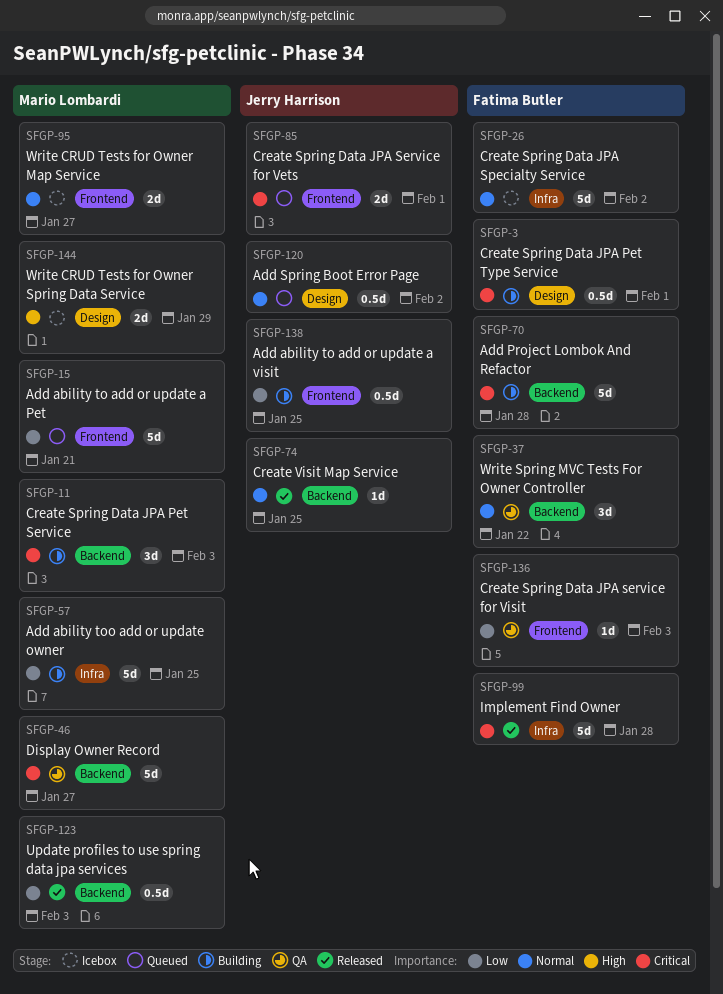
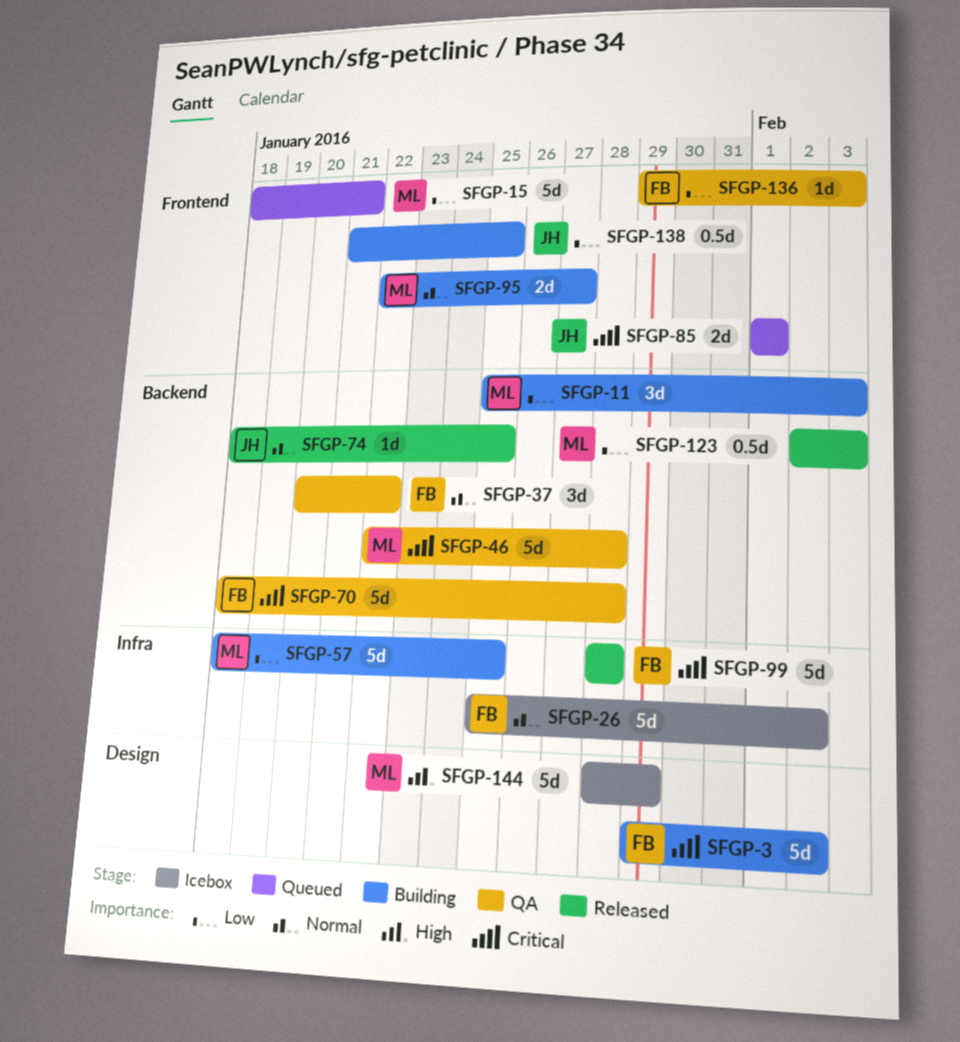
SFGP-3, estimate: 0.5d -> 5d
SFGP-3, due: Feb 1 -> Feb 2
SFGP-11, priority: Critical -> Low
SFGP-46, due: Jan 27 -> Jan 28
SFGP-70, status: Building -> QA
SFGP-95, status: Icebox -> Building
SFGP-120: present -> none
SFGP-144, estimate: 2d -> 5d

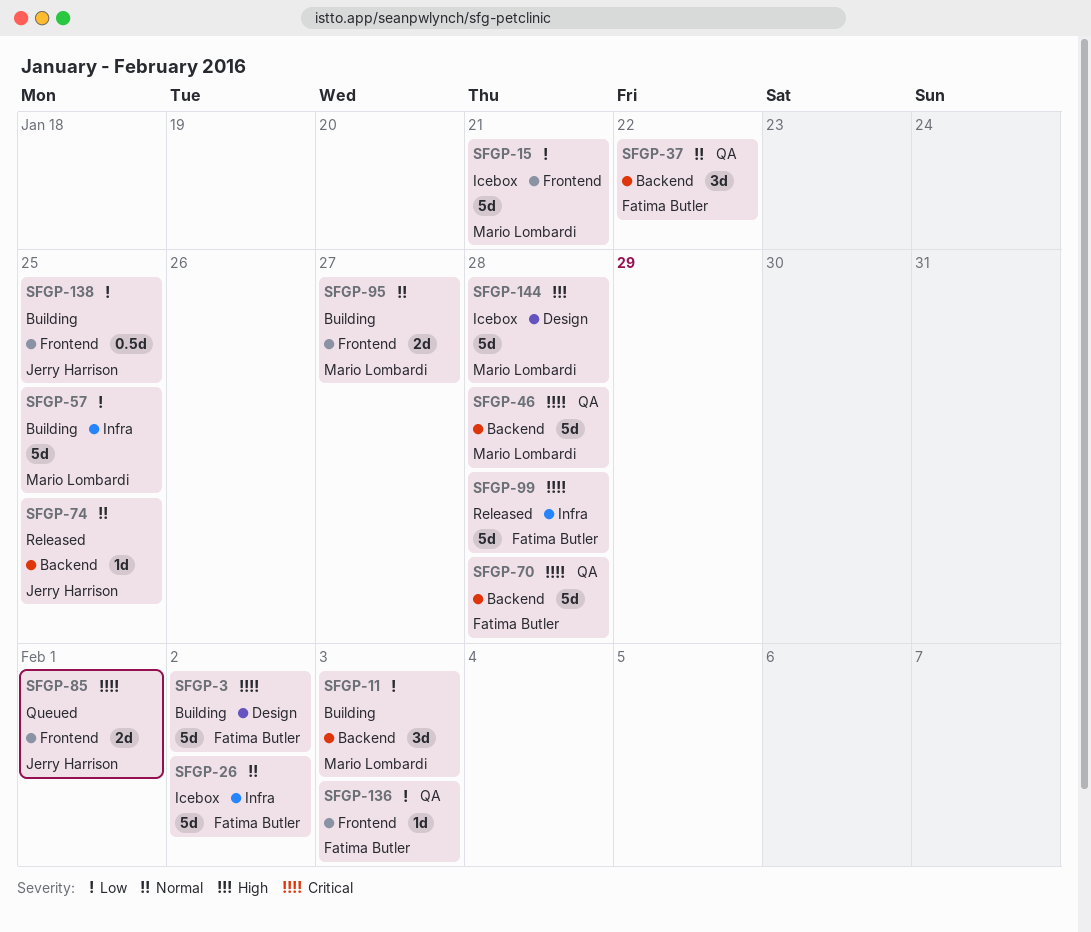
SFGP-15, status: Queued -> Icebox
SFGP-123: present -> none
SFGP-144, due: Jan 29 -> Jan 28

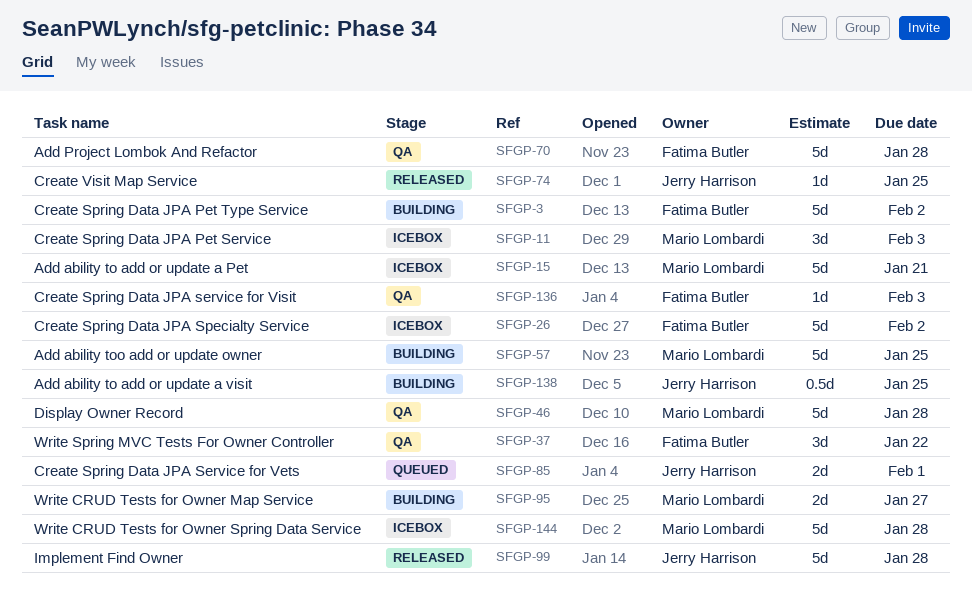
SFGP-11, status: Building -> Icebox
SFGP-99, owner: Fatima Butler -> Jerry Harrison

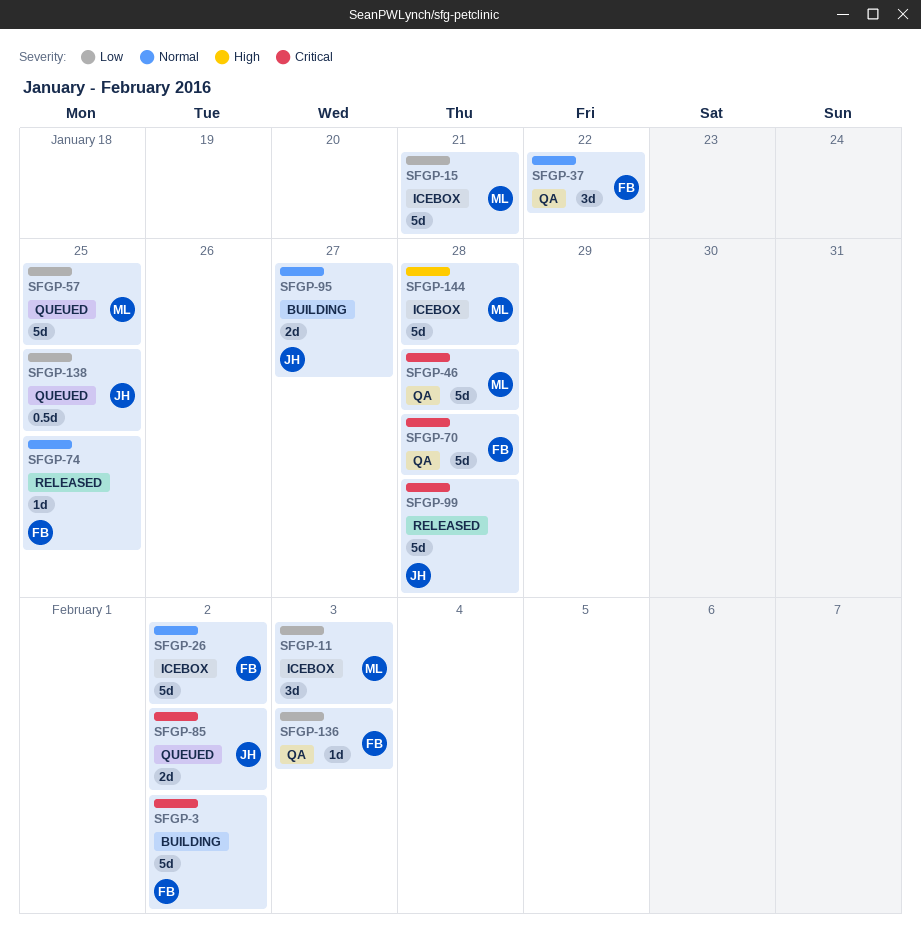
SFGP-57, status: Building -> Queued
SFGP-74, owner: Jerry Harrison -> Fatima Butler
SFGP-85, due: Feb 1 -> Feb 2
SFGP-95, owner: Mario Lombardi -> Jerry Harrison
SFGP-138, status: Building -> Queued

